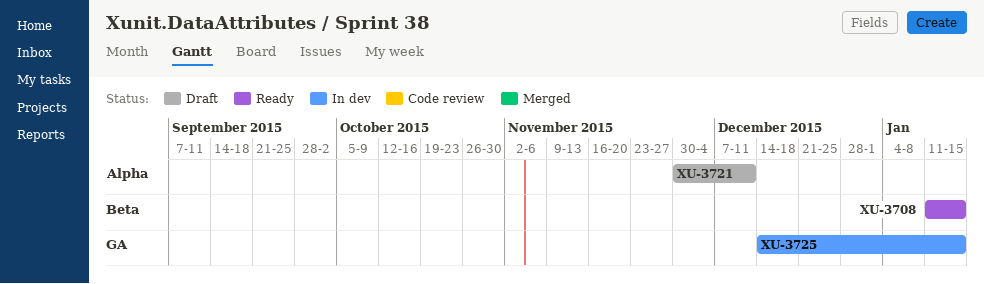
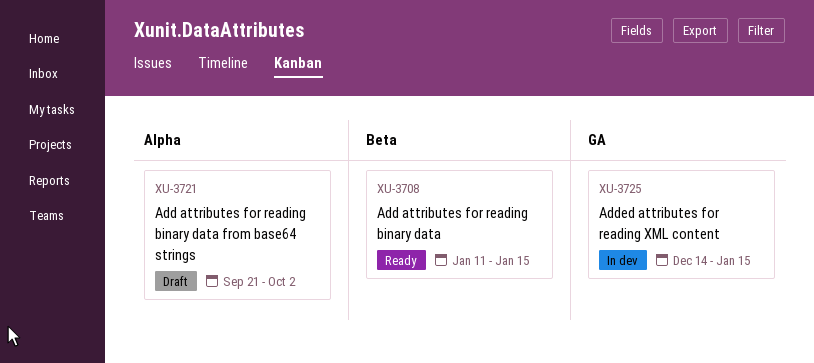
XU-3721, start: Nov 30 -> Sep 21
XU-3721, due: Dec 11 -> Oct 2

